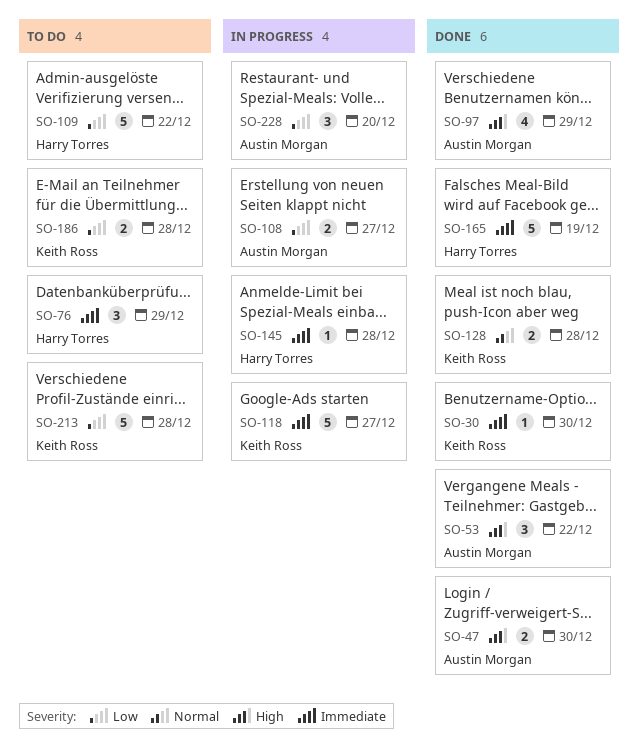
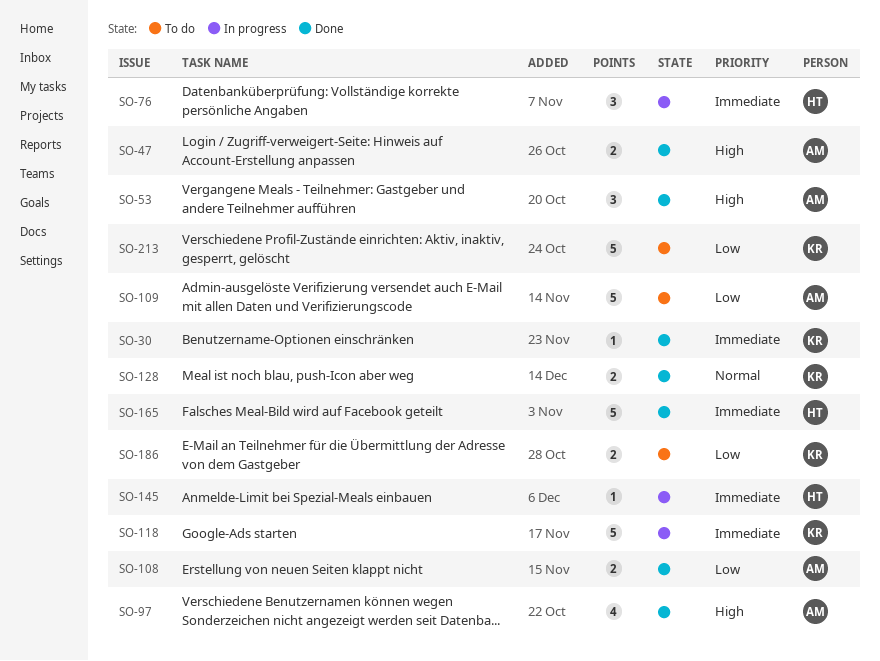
SO-76, status: To do -> In progress
SO-108, status: In progress -> Done
SO-109, owner: Harry Torres -> Austin Morgan
SO-228: present -> none

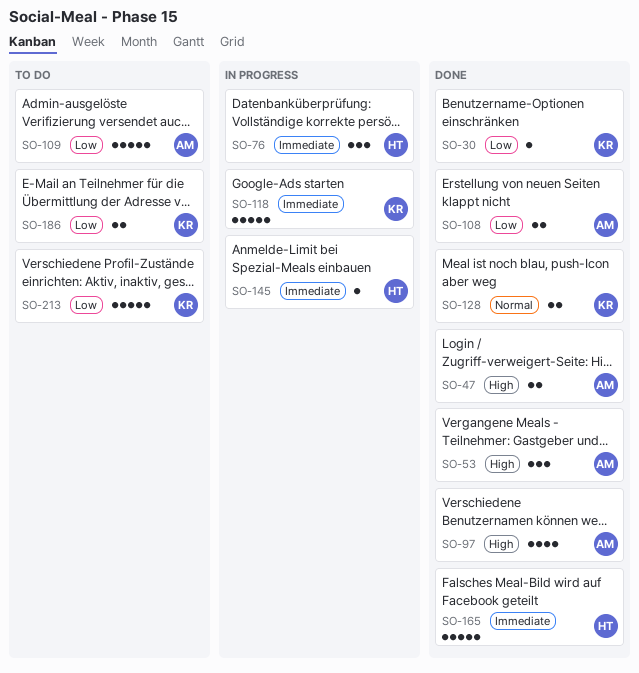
SO-30, priority: Immediate -> Low

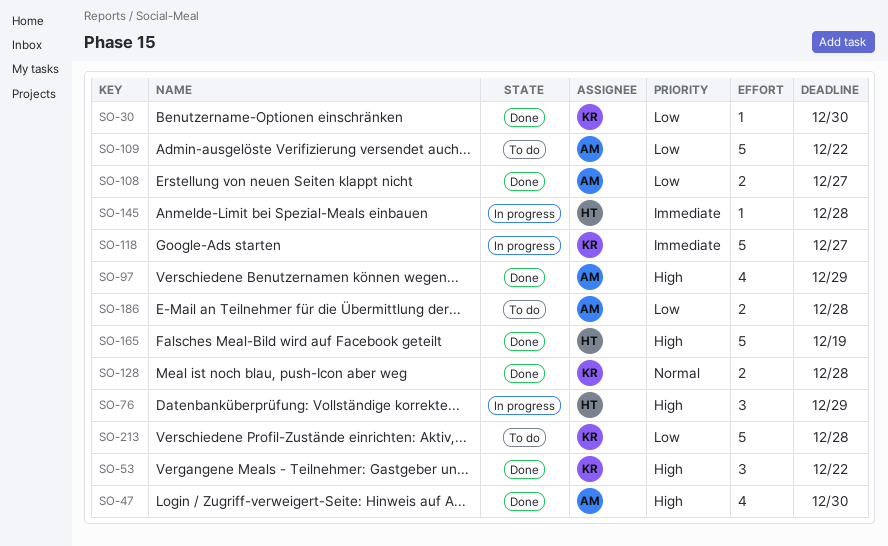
SO-47, estimate: 2 -> 4
SO-53, owner: AM -> KR
SO-76, priority: Immediate -> High
SO-165, priority: Immediate -> High
SO-186, owner: KR -> AM

